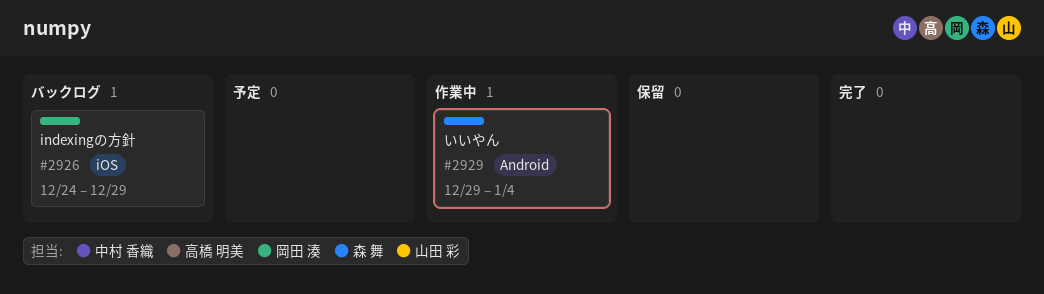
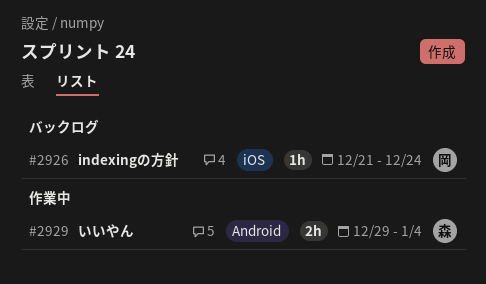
#2926, start: Dec 24 -> Dec 21
#2926, due: Dec 29 -> Dec 24

